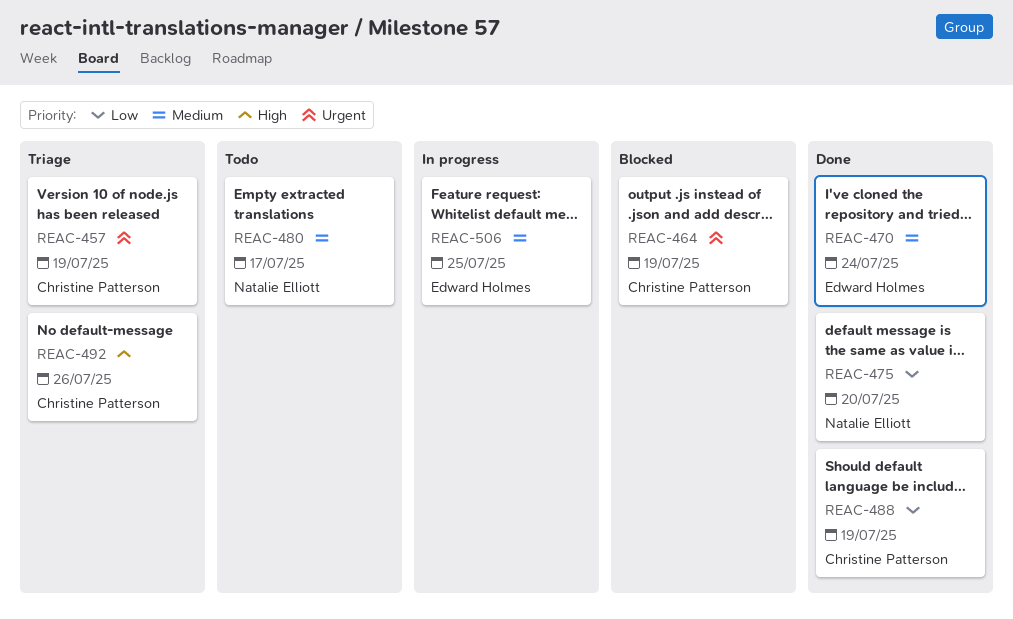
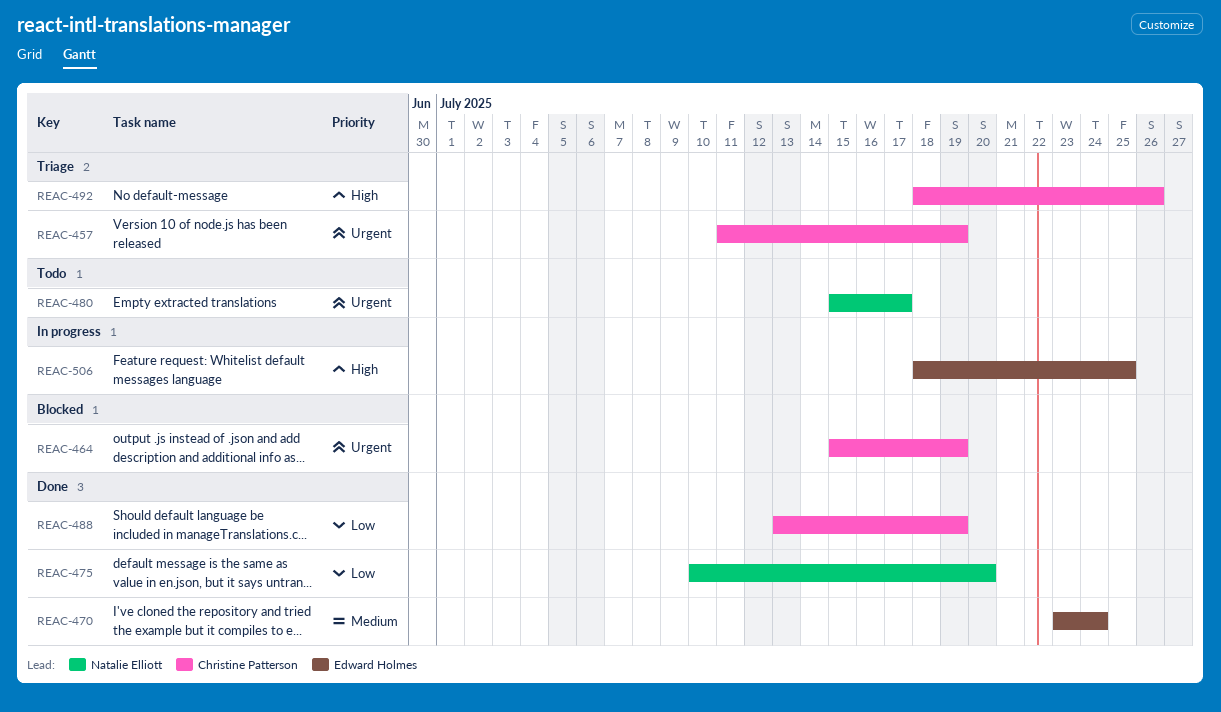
REAC-480, priority: Medium -> Urgent
REAC-506, priority: Medium -> High

